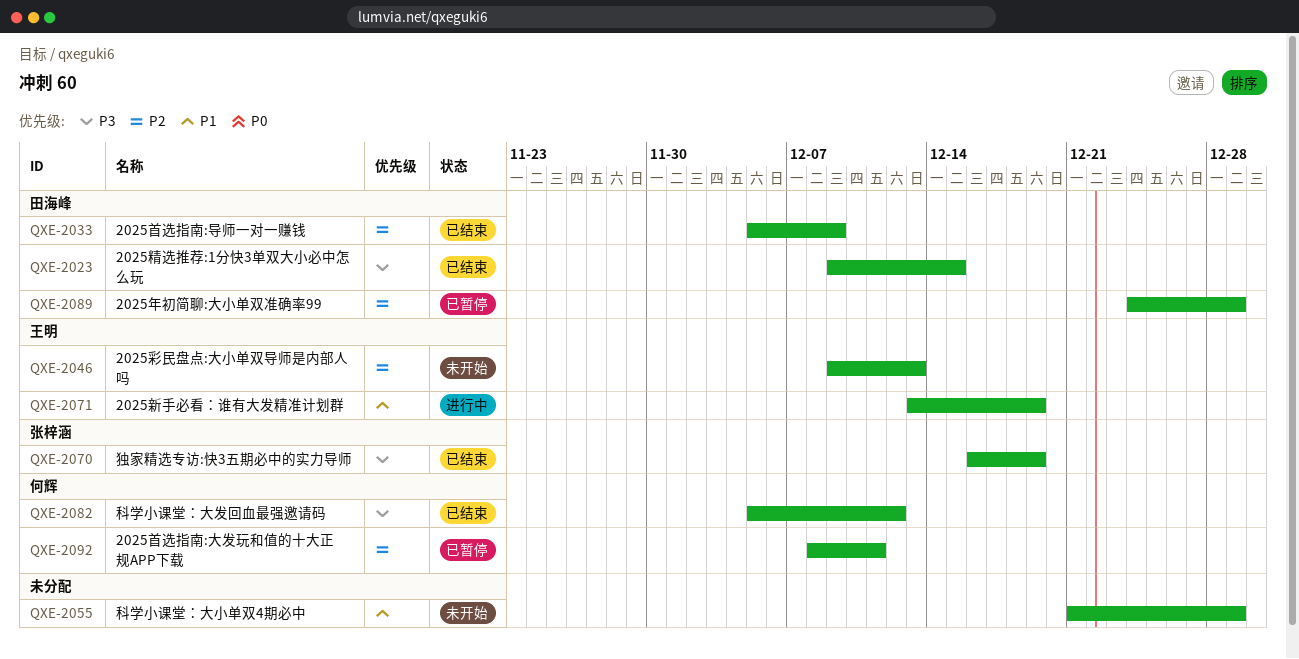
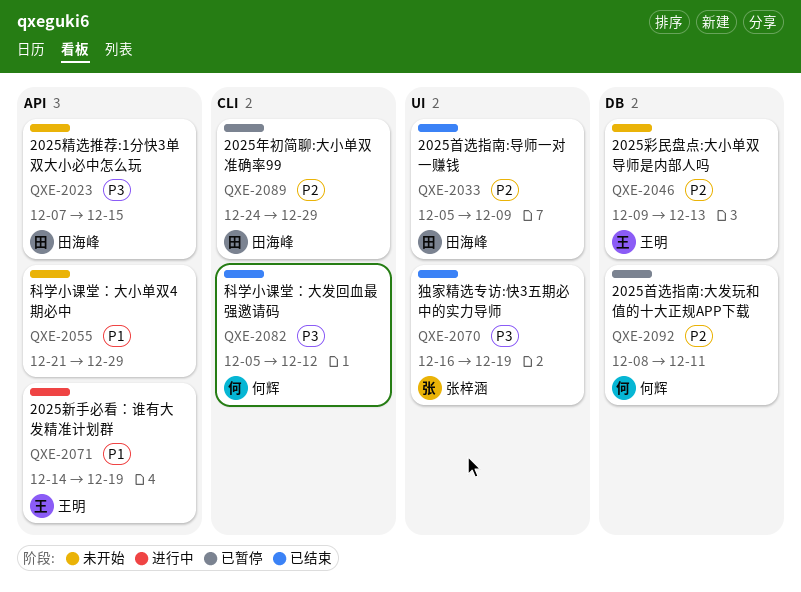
QXE-2023, status: 已结束 -> 未开始
QXE-2023, start: Dec 9 -> Dec 7
QXE-2071, start: Dec 13 -> Dec 14

